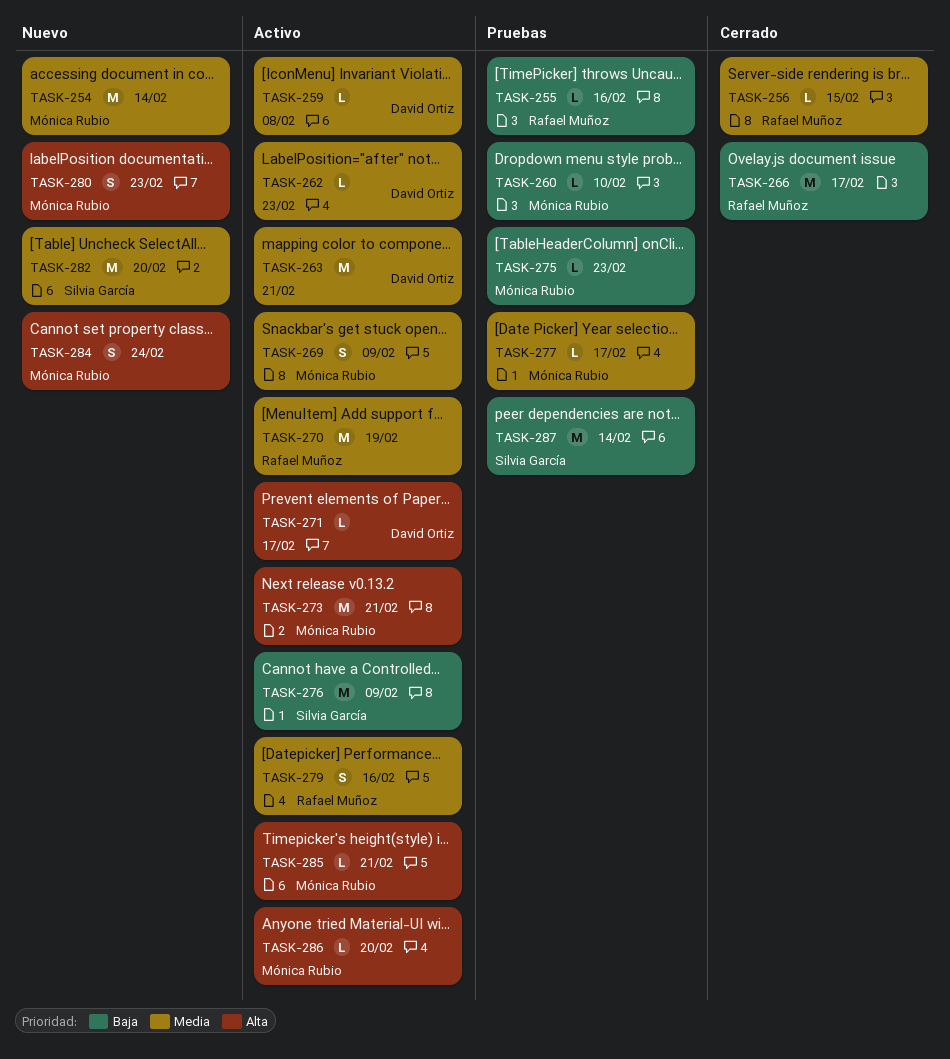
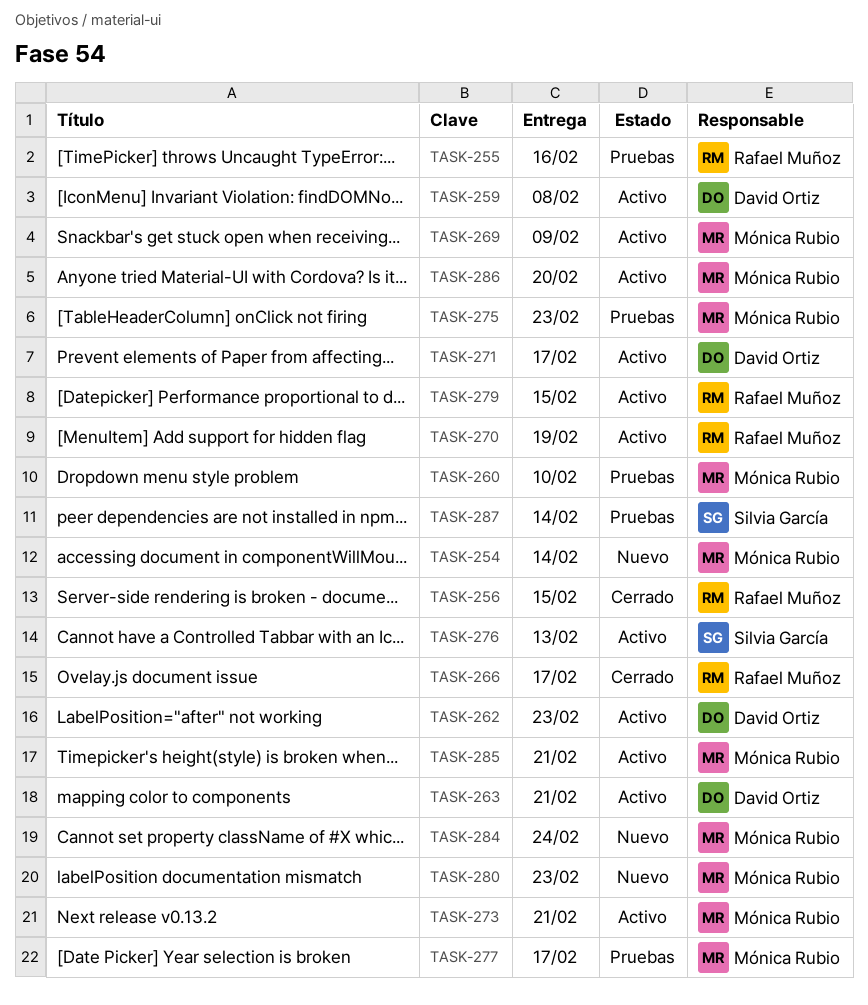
TASK-276, due: Feb 9 -> Feb 13
TASK-279, due: Feb 16 -> Feb 15
TASK-282: present -> none

